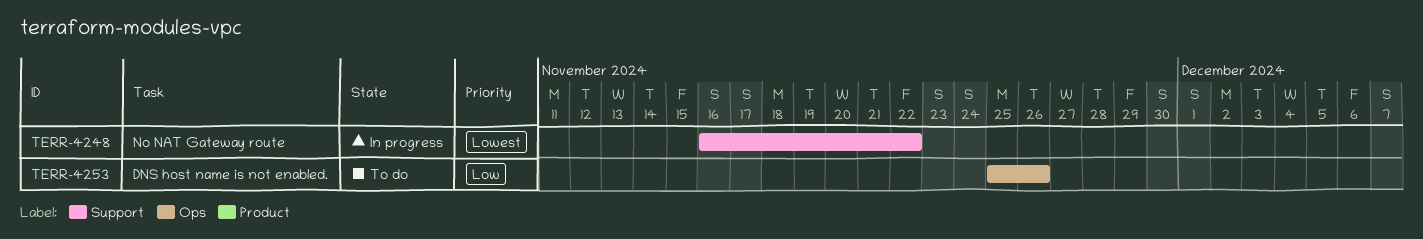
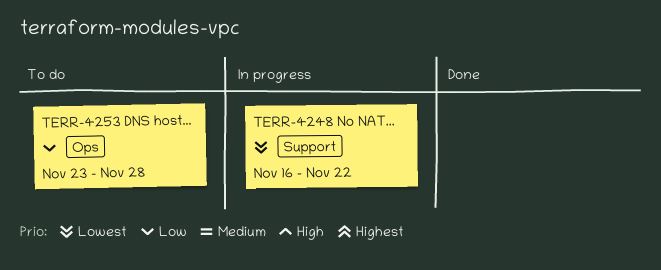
TERR-4253, start: Nov 25 -> Nov 23
TERR-4253, due: Nov 26 -> Nov 28

